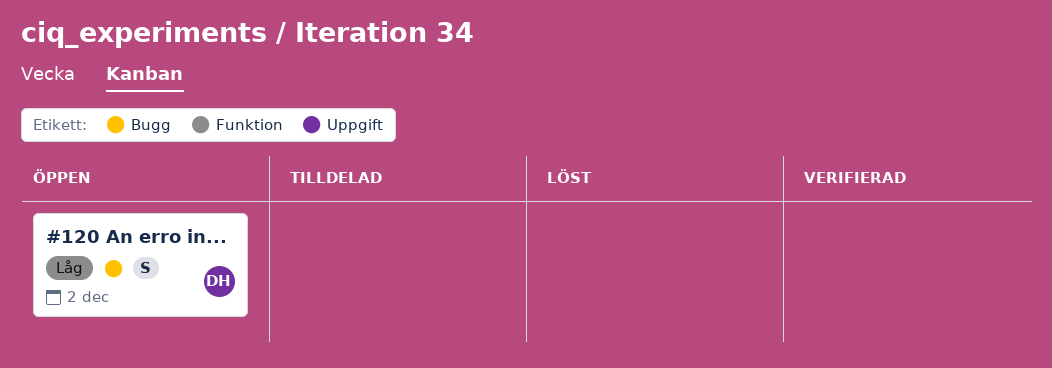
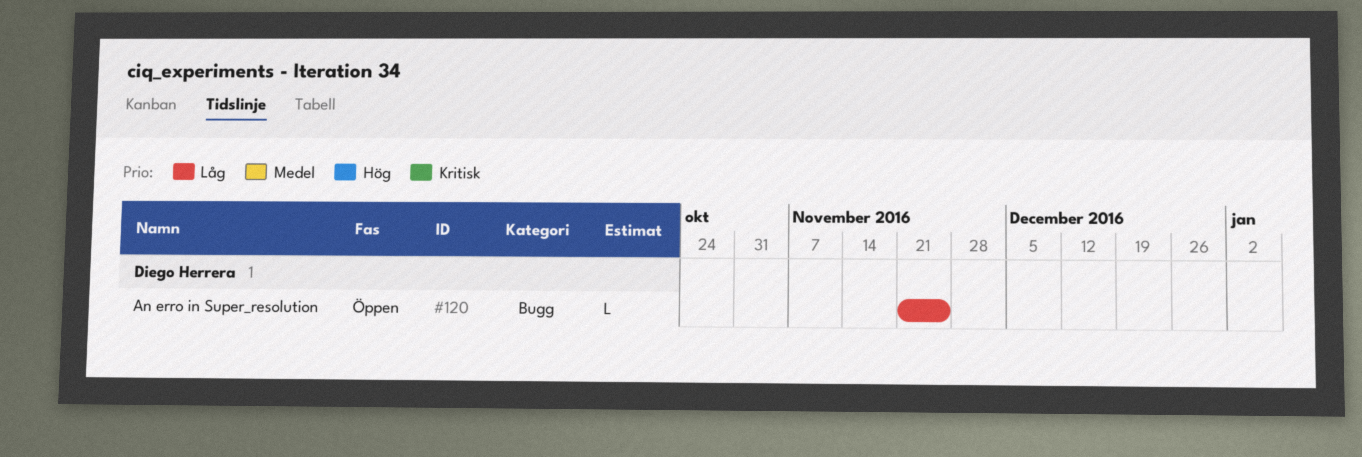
#120, estimate: S -> L
#120, due: Dec 2 -> Nov 25

